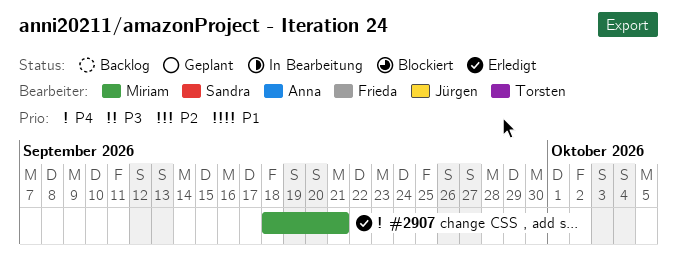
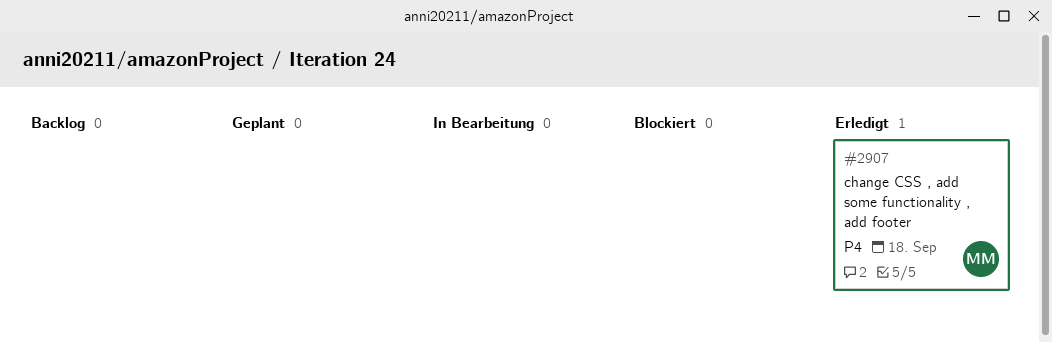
#2907, due: Sep 21 -> Sep 18

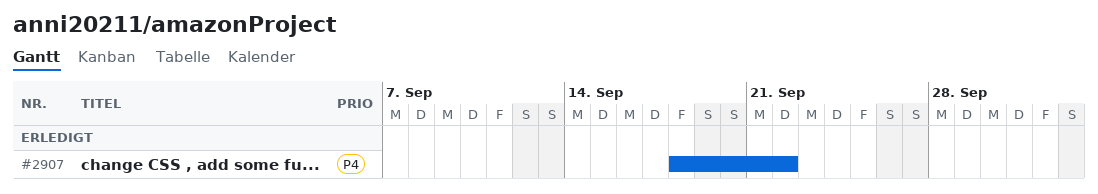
#2907, due: Sep 18 -> Sep 22

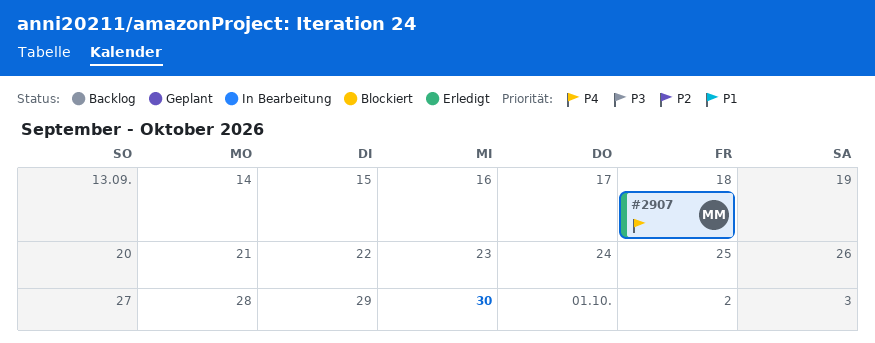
#2907, due: Sep 22 -> Sep 18

